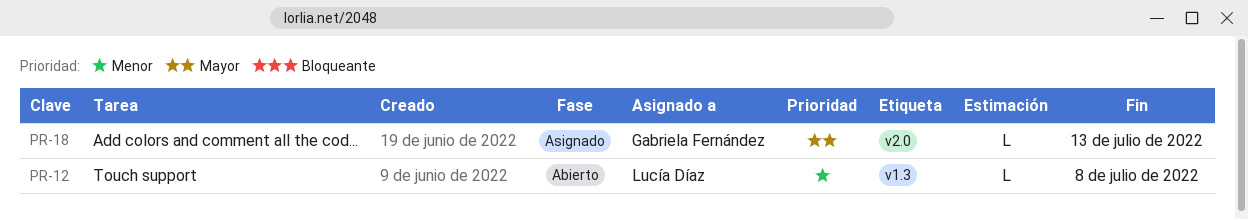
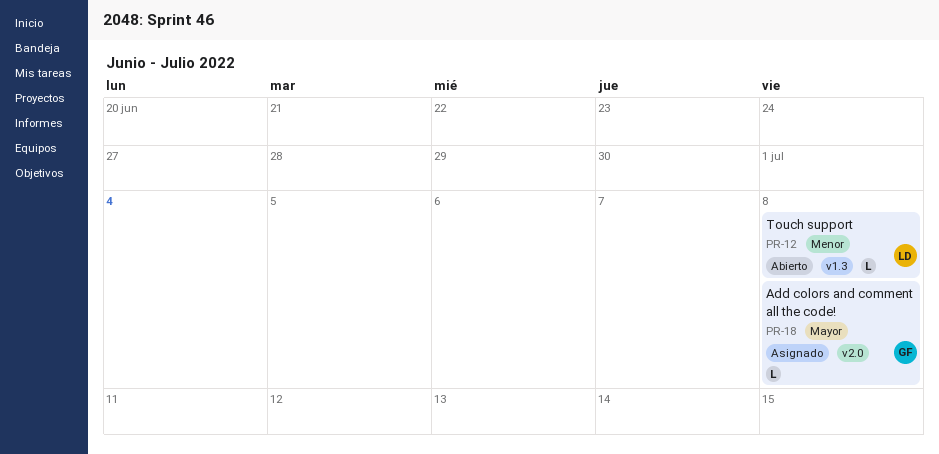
PR-18, due: Jul 13 -> Jul 8

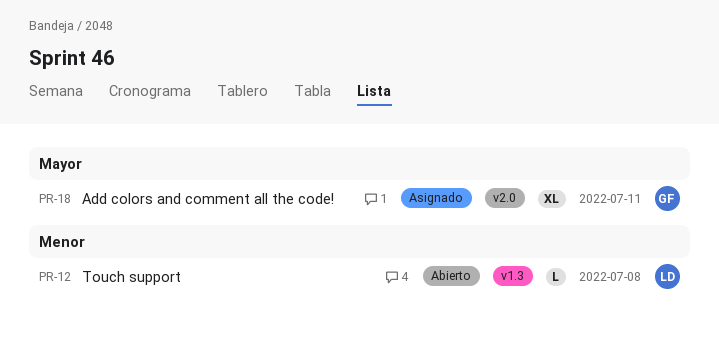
PR-18, estimate: L -> XL
PR-18, due: Jul 8 -> Jul 11

